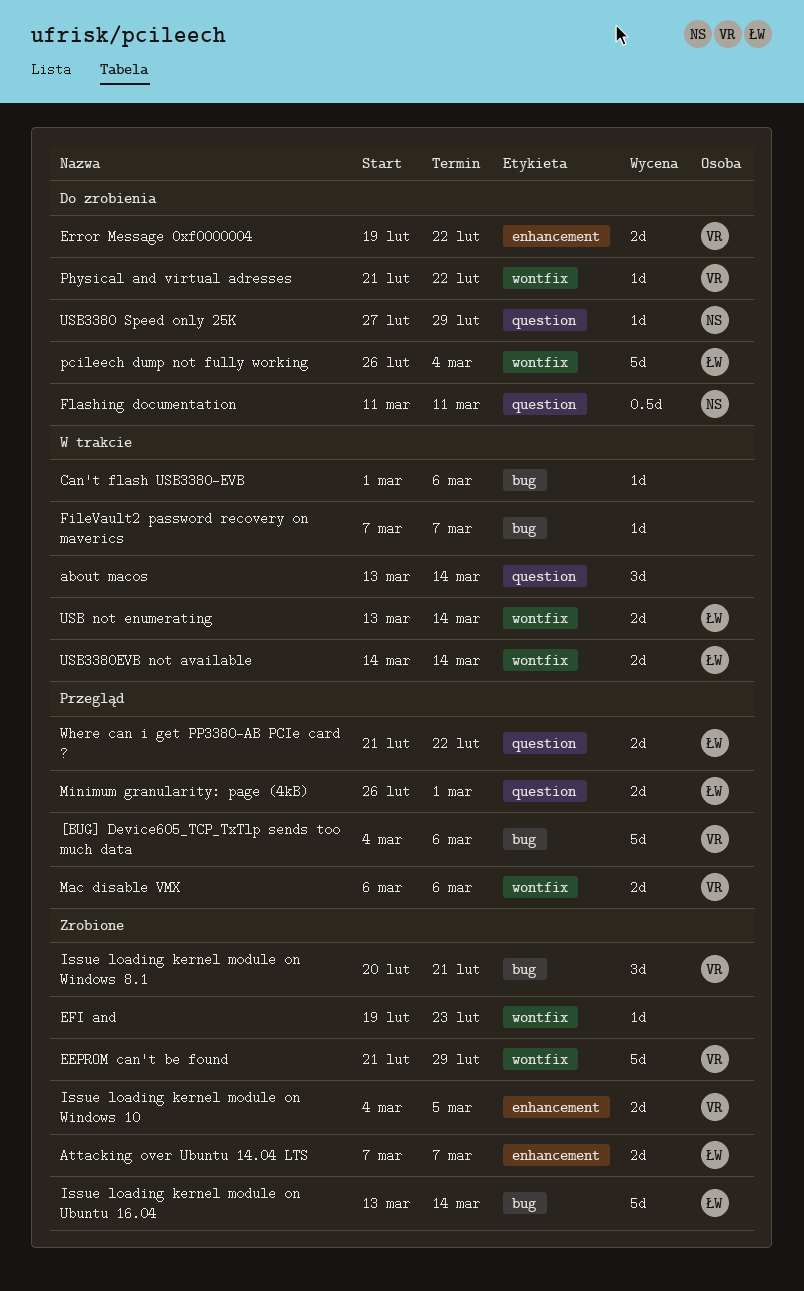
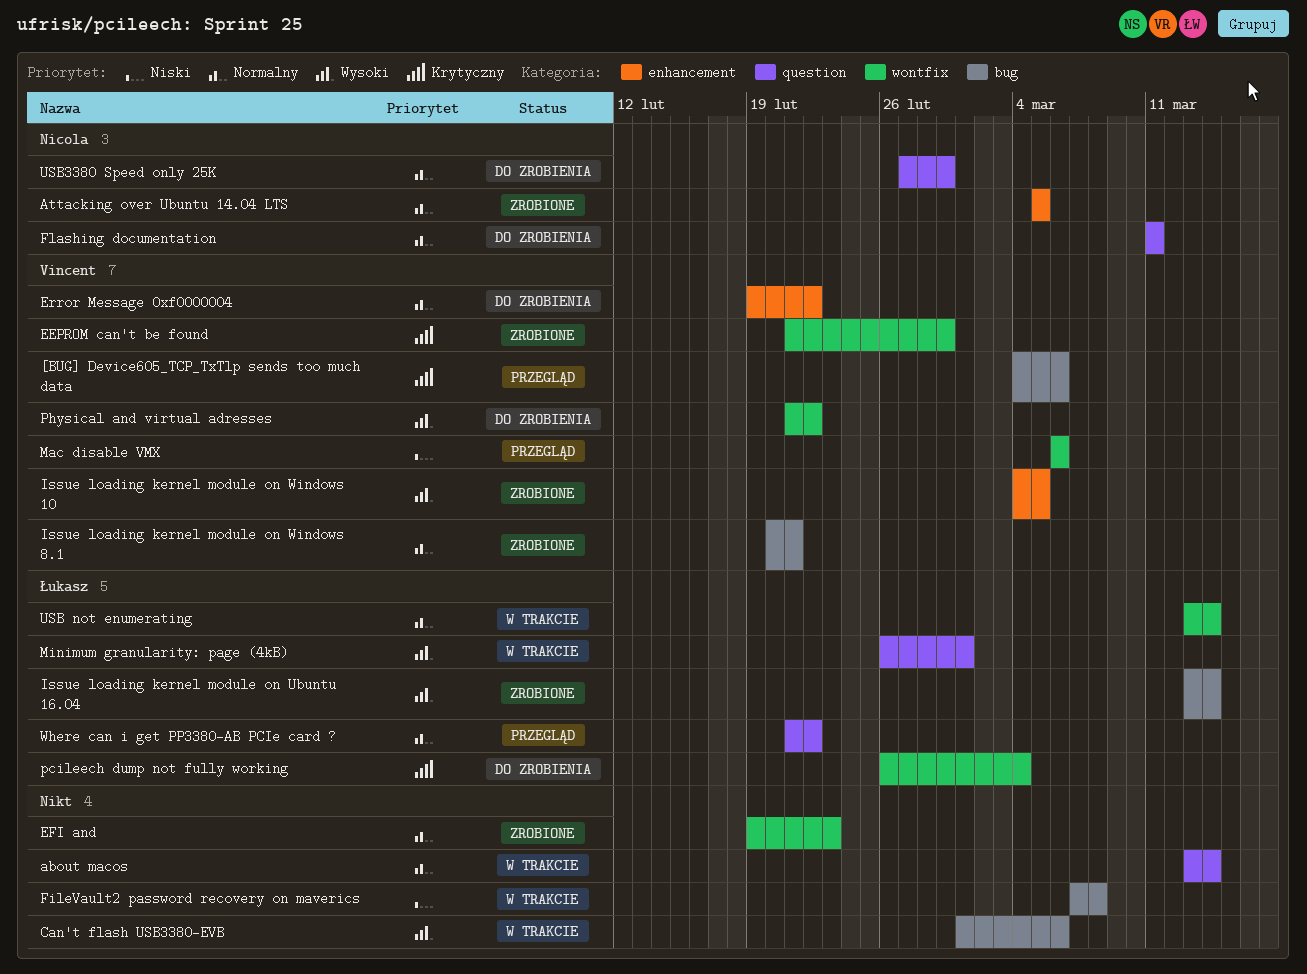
Attacking over Ubuntu 14.04 LTS, owner: Łukasz -> Nicola
Attacking over Ubuntu 14.04 LTS, start: Mar 7 -> Mar 5
Attacking over Ubuntu 14.04 LTS, due: Mar 7 -> Mar 5
FileVault2 password recovery on maverics, due: Mar 7 -> Mar 8
Minimum granularity: page (4kB), status: Przegląd -> W trakcie
USB3380EVB not available: present -> none

